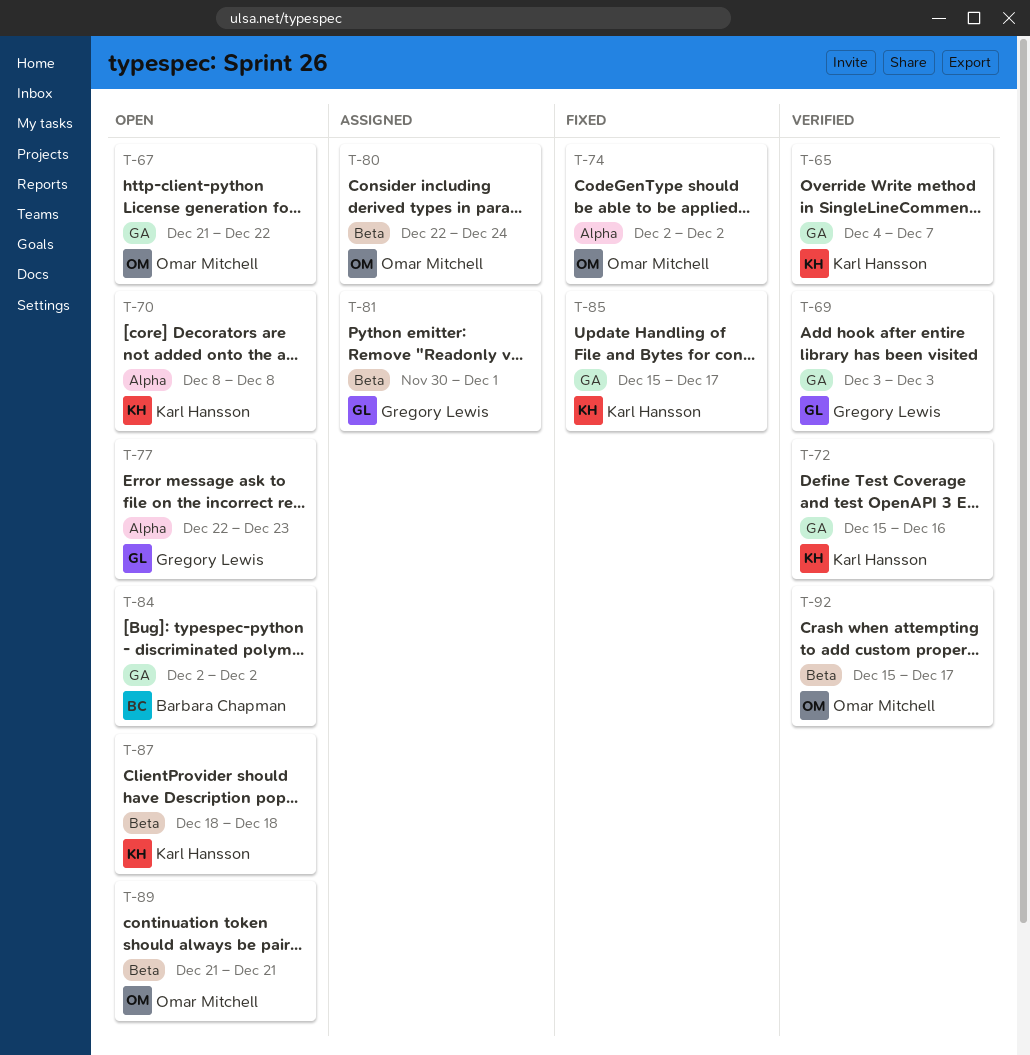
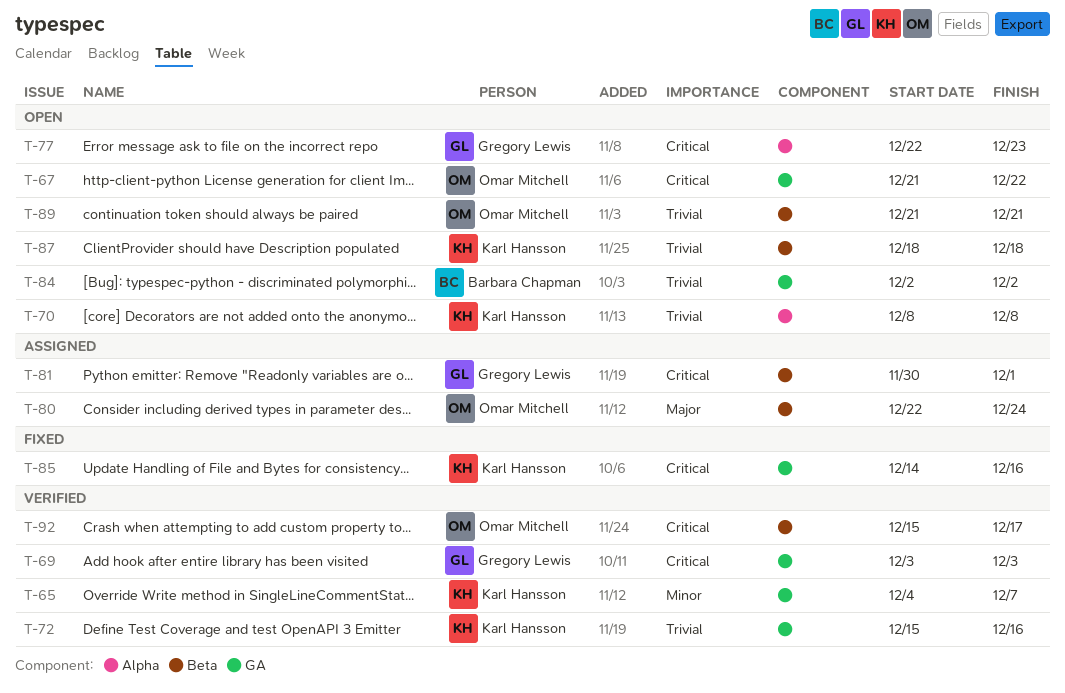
T-74: present -> none
T-85, start: Dec 15 -> Dec 14
T-85, due: Dec 17 -> Dec 16

